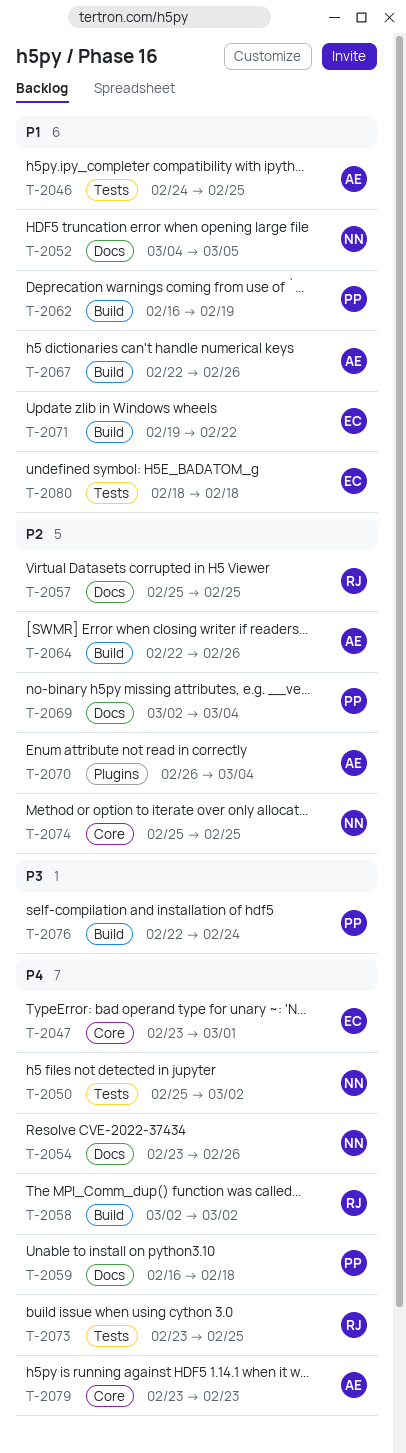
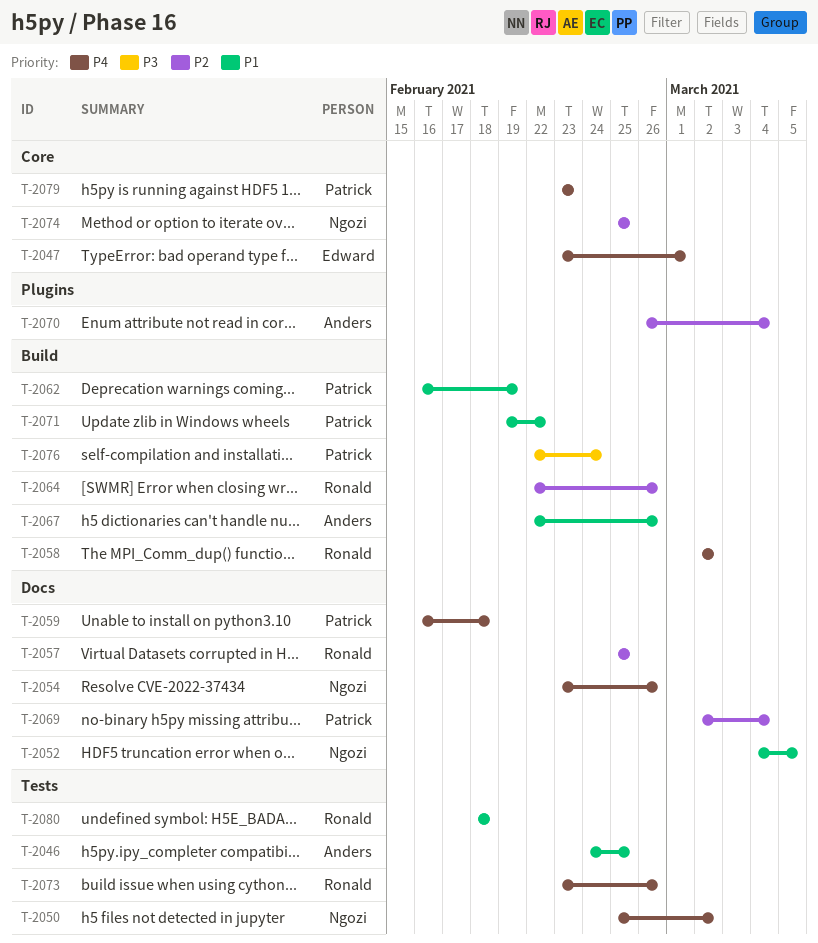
T-2064, owner: Anders -> Ronald
T-2071, owner: Edward -> Patrick
T-2073, due: Feb 25 -> Feb 26
T-2079, owner: Anders -> Patrick
T-2080, owner: Edward -> Ronald

